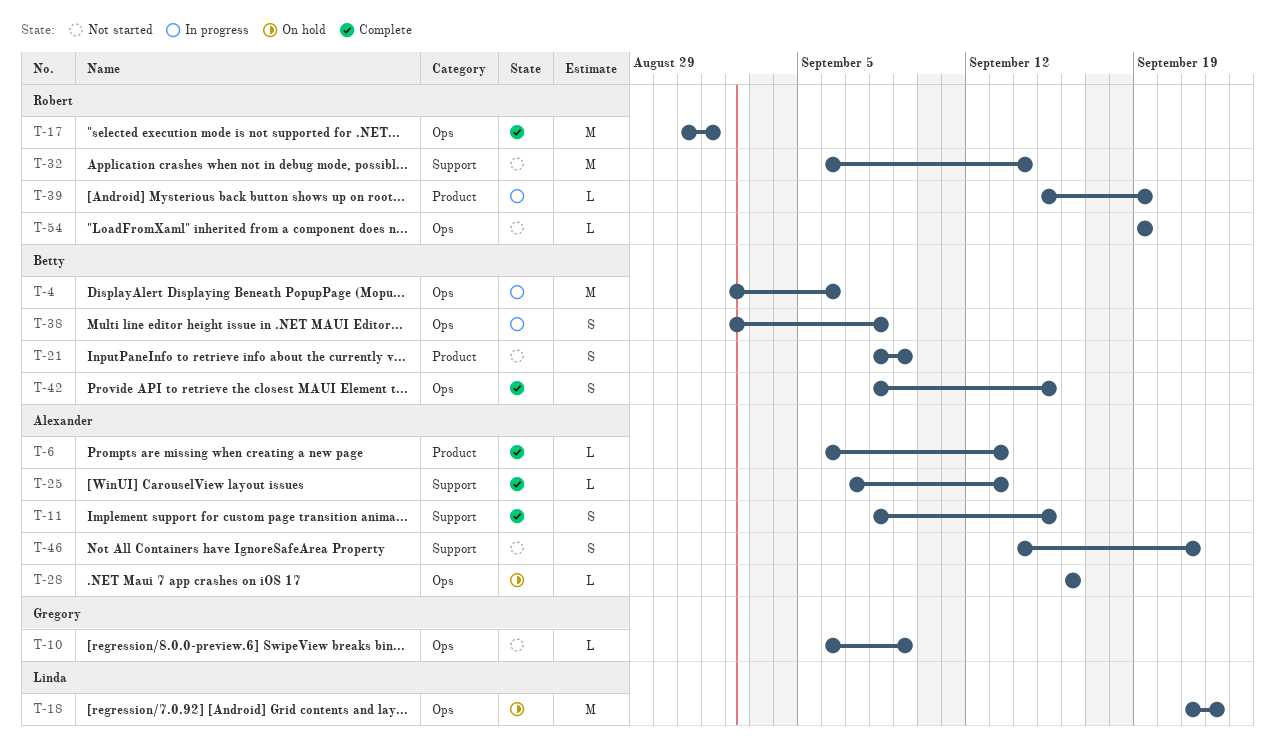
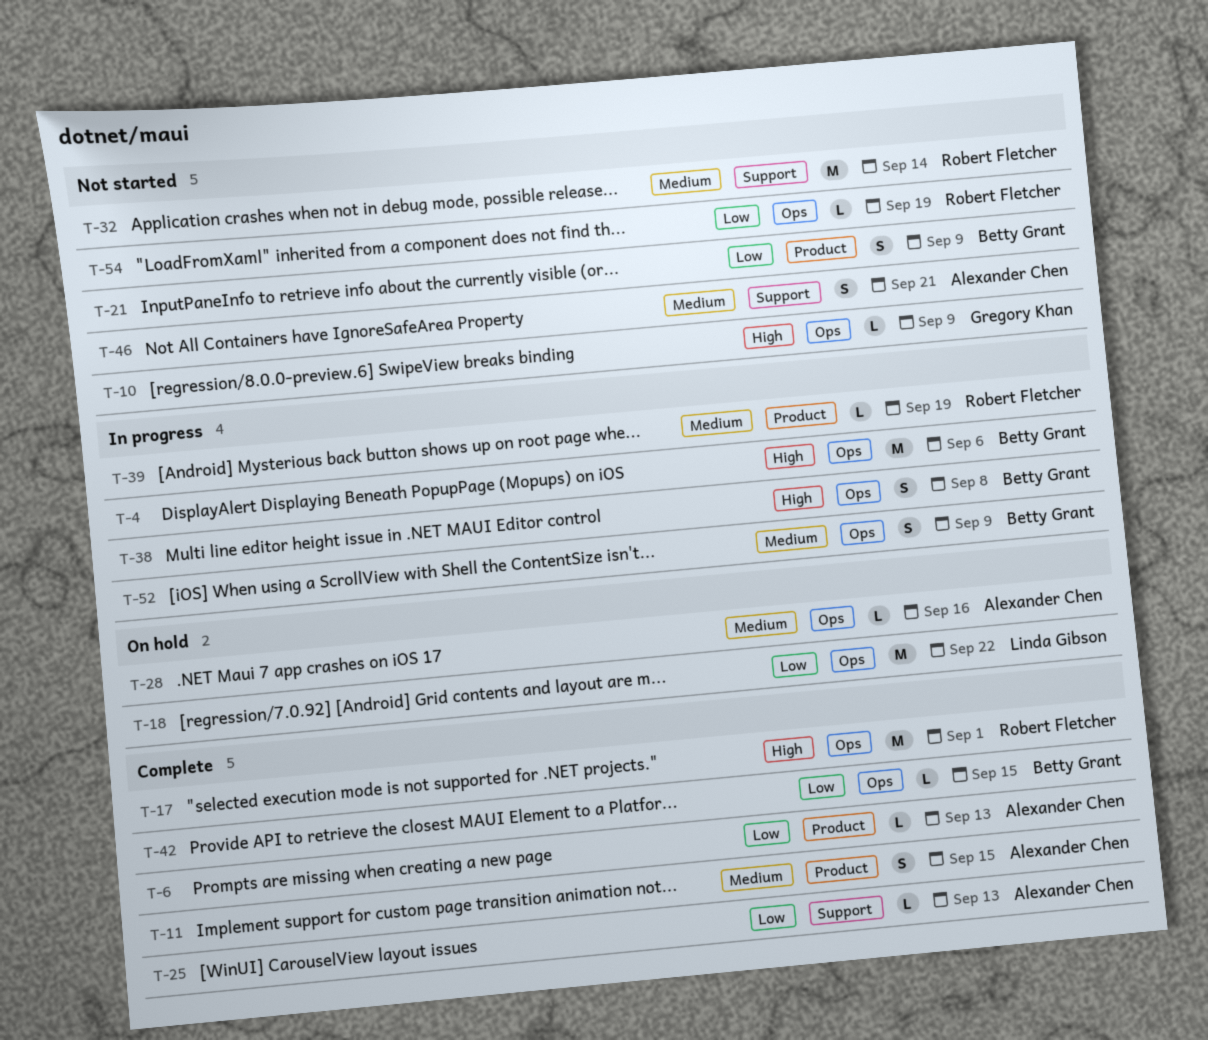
T-11, label: Support -> Product
T-42, estimate: S -> L
T-52: none -> present

